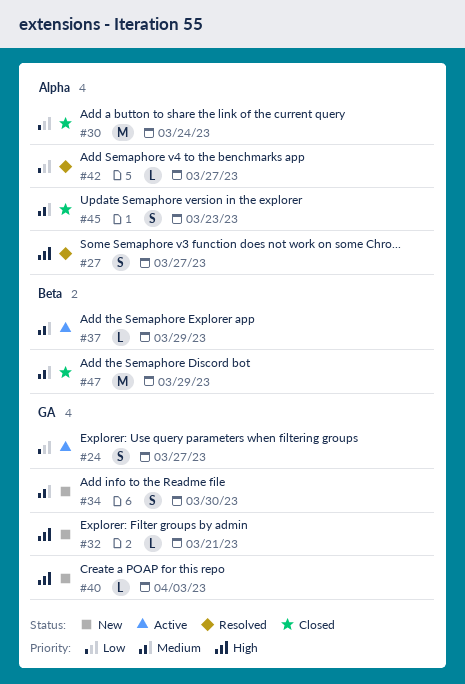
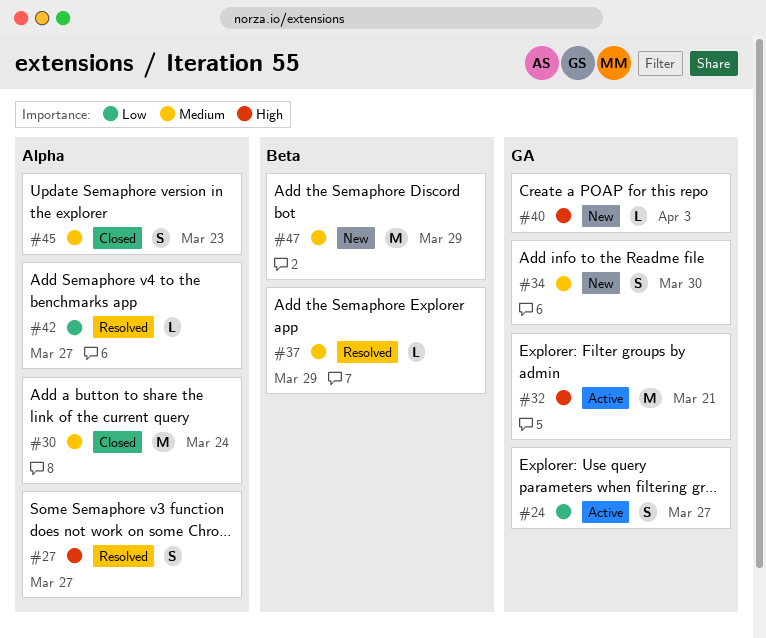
#30, priority: Low -> Medium
#32, status: New -> Active
#32, estimate: L -> M
#37, status: Active -> Resolved
#47, status: Closed -> New

